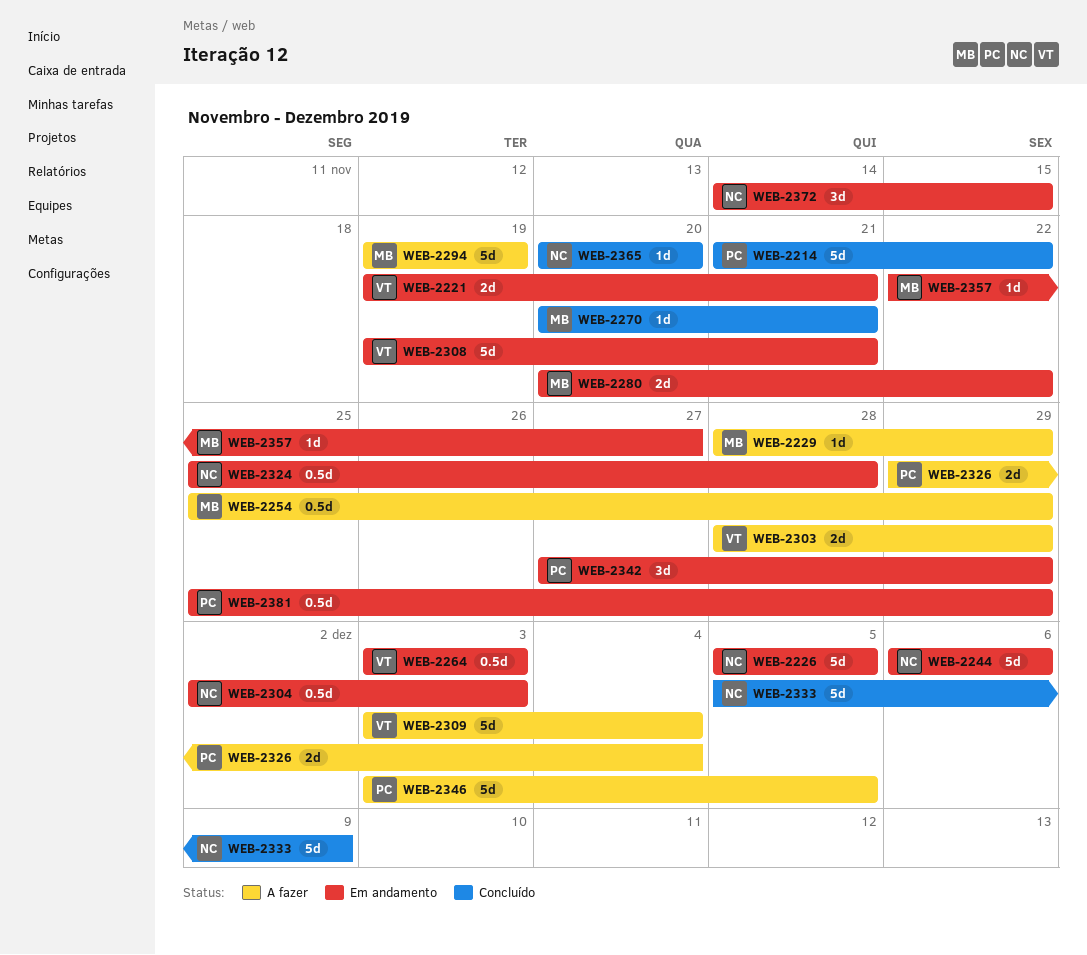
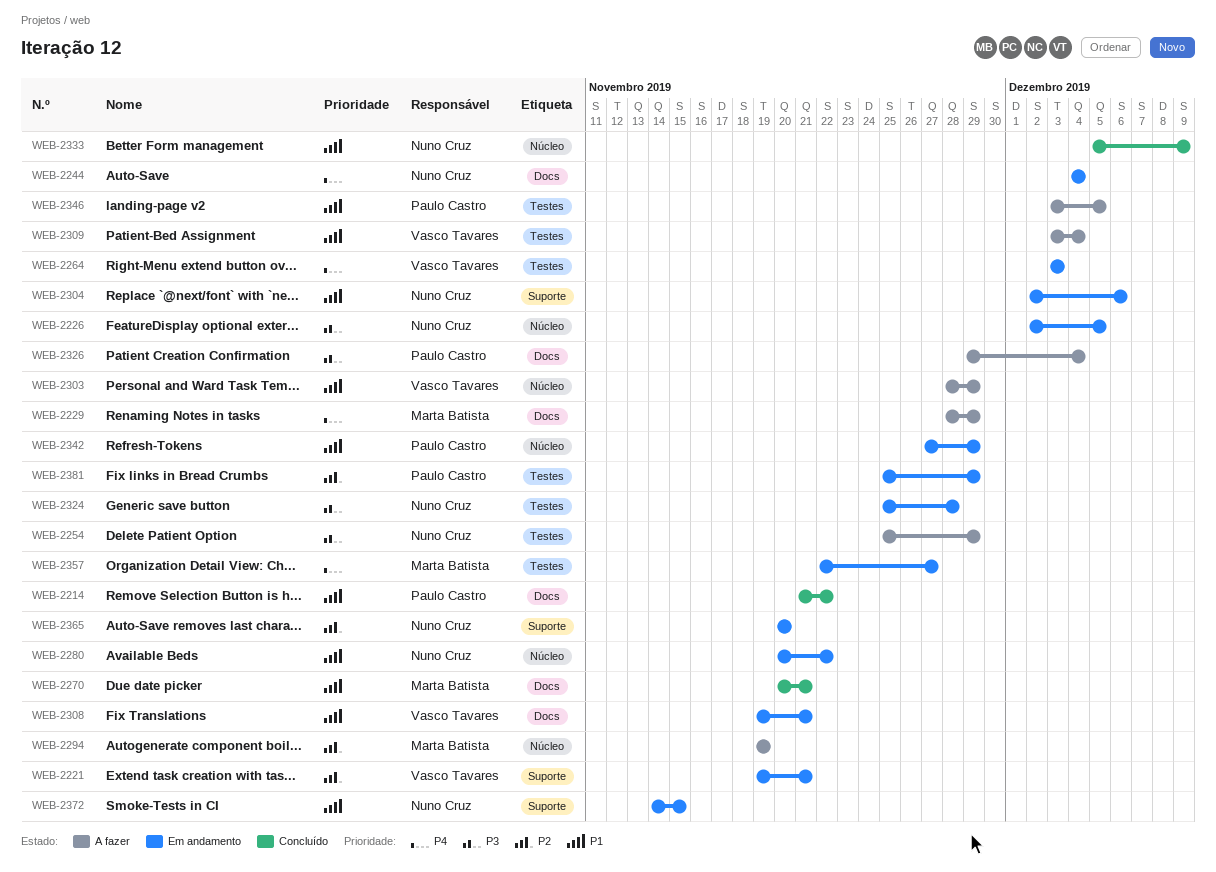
WEB-2226, start: Dec 5 -> Dec 2
WEB-2244, start: Dec 6 -> Dec 4
WEB-2244, due: Dec 6 -> Dec 4
WEB-2254, owner: Marta Batista -> Nuno Cruz
WEB-2280, owner: Marta Batista -> Nuno Cruz
WEB-2304, due: Dec 3 -> Dec 6
WEB-2365, status: Concluído -> Em andamento

